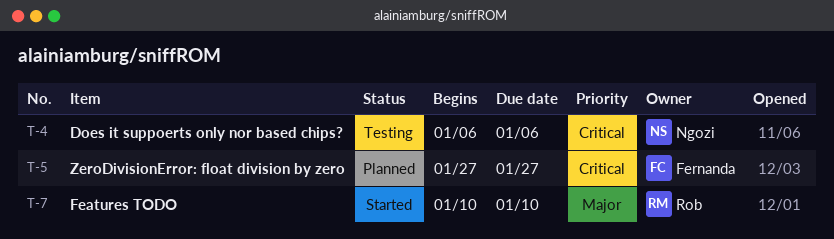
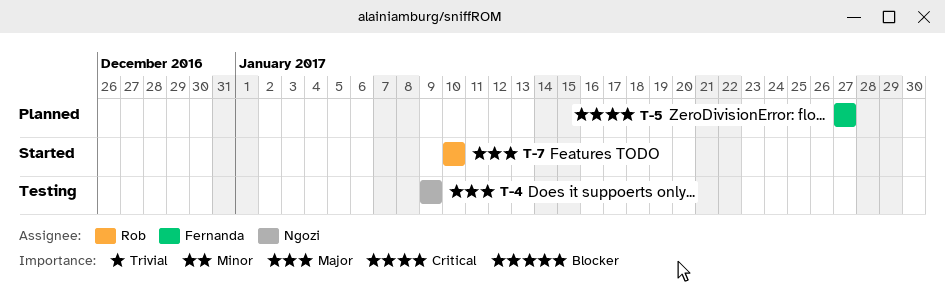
T-4, priority: Critical -> Major
T-4, start: Jan 6 -> Jan 9
T-4, due: Jan 6 -> Jan 9

